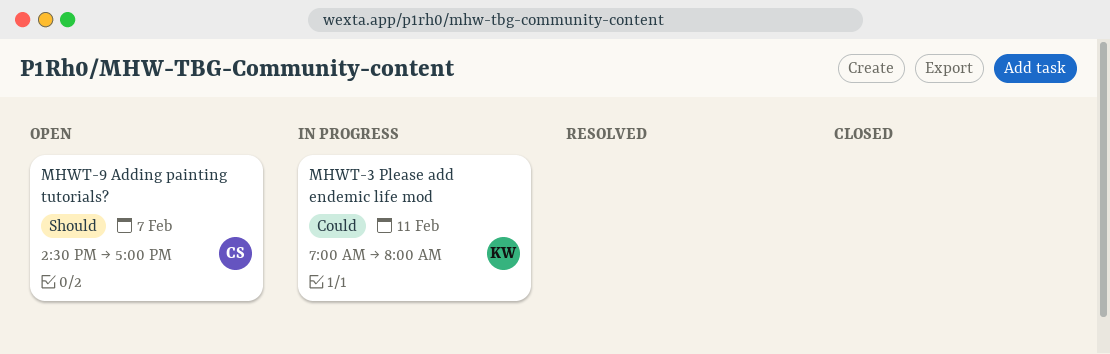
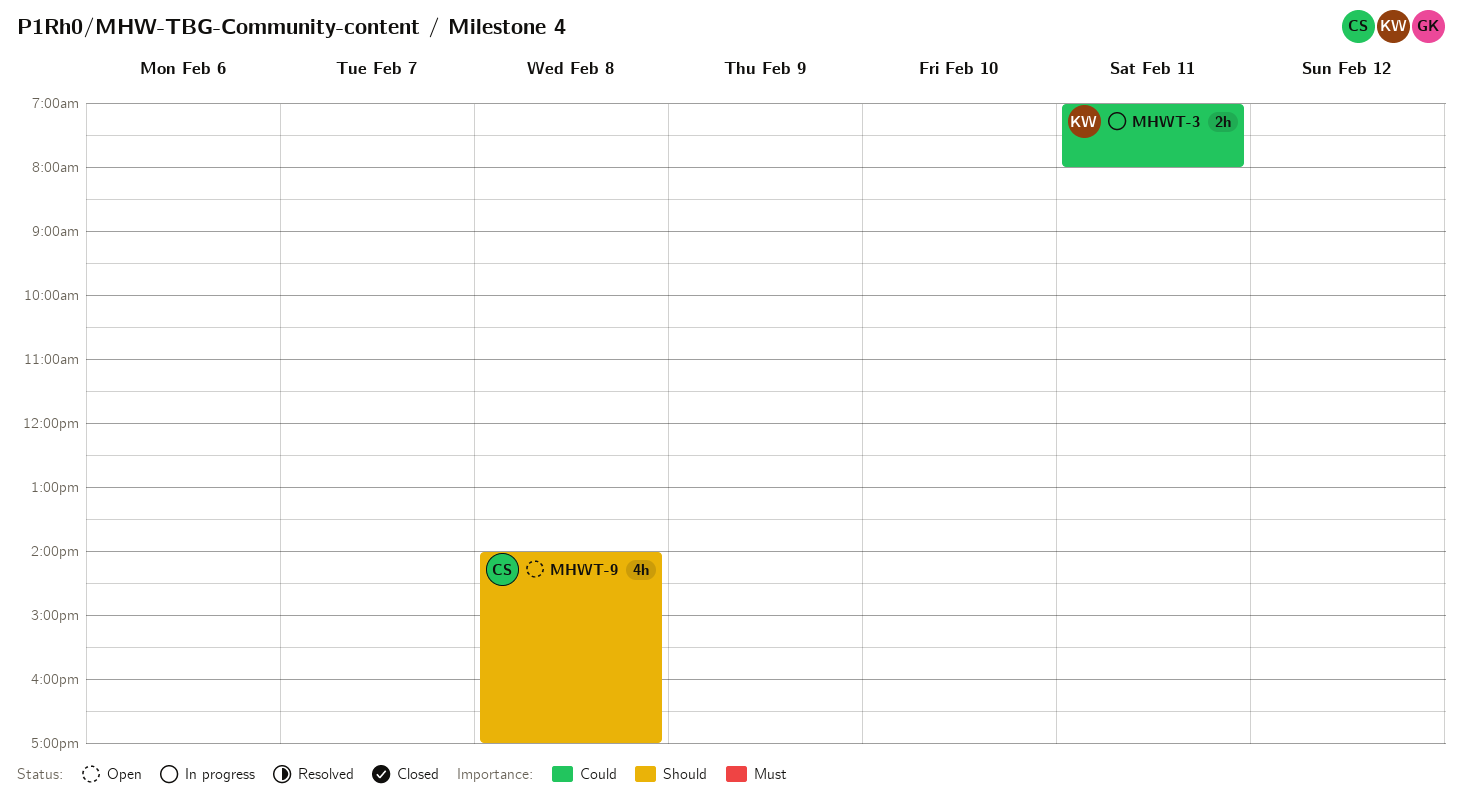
MHWT-9, day: Feb 7 -> Feb 8
MHWT-9, begins: 14:30 -> 14:00

